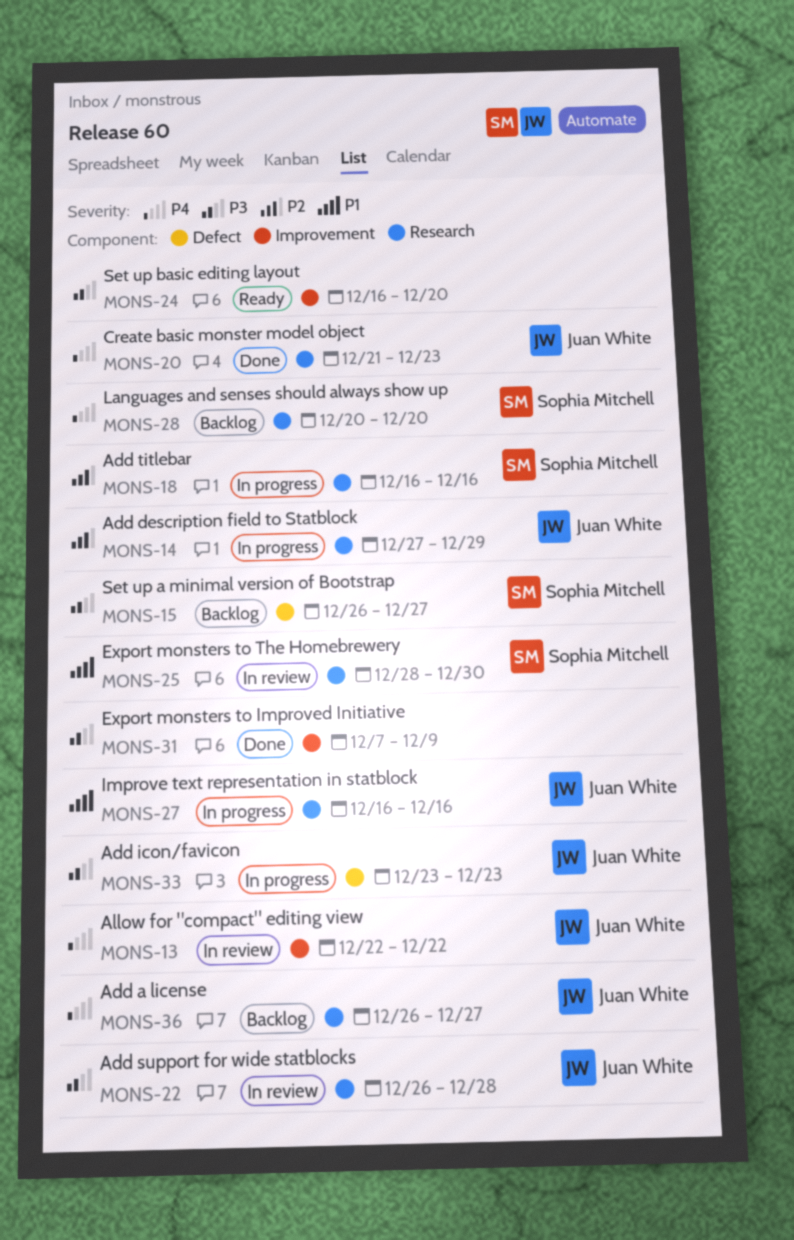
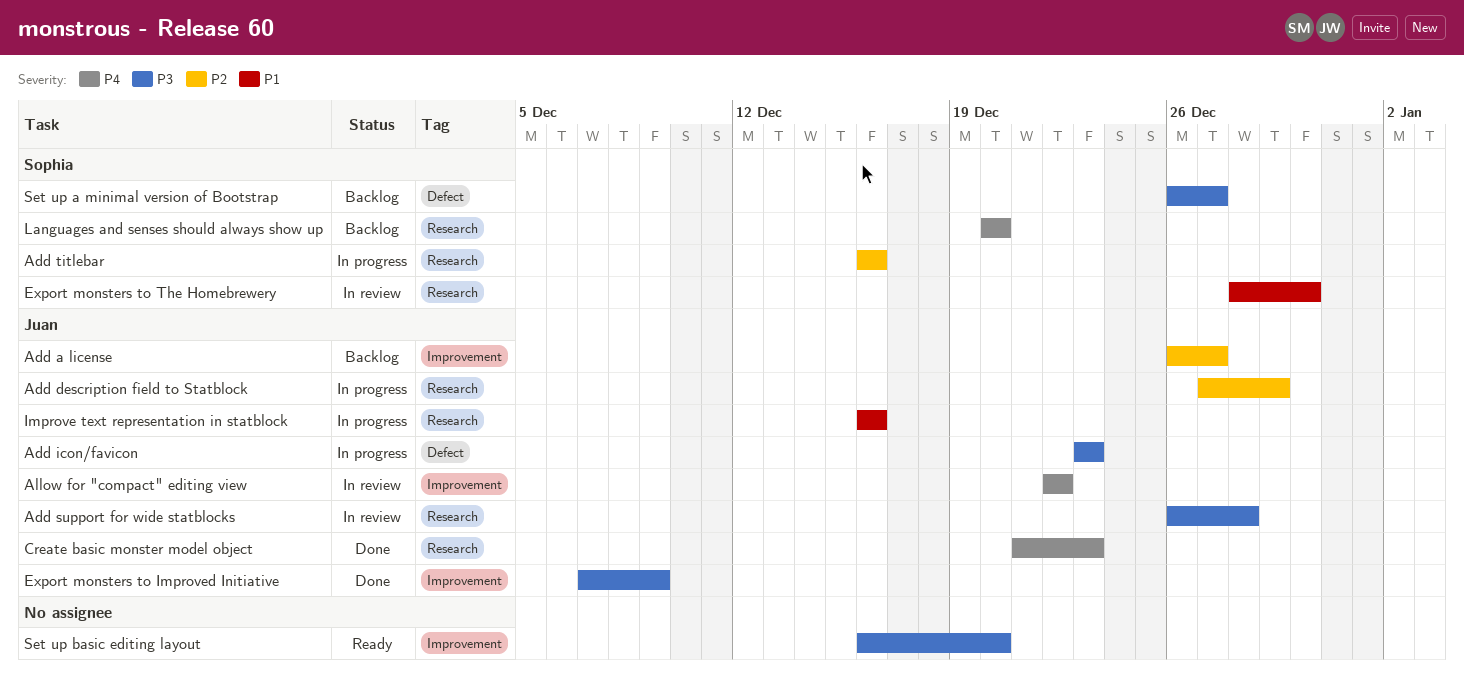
Add a license, priority: P4 -> P2
Add a license, label: Research -> Improvement
Export monsters to Improved Initiative, owner: none -> Juan White

